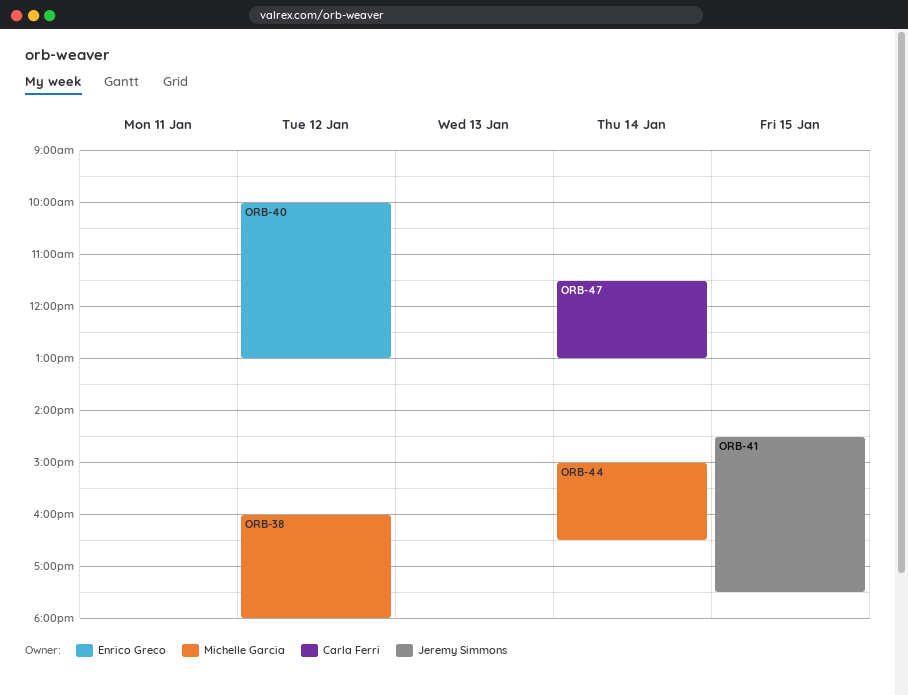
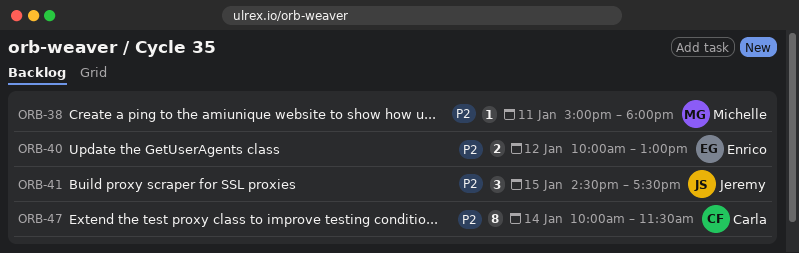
ORB-38, day: Jan 12 -> Jan 11
ORB-38, begins: 16:00 -> 15:00
ORB-44: present -> none
ORB-47, begins: 11:30 -> 10:00
ORB-47, ends: 13:00 -> 11:30

